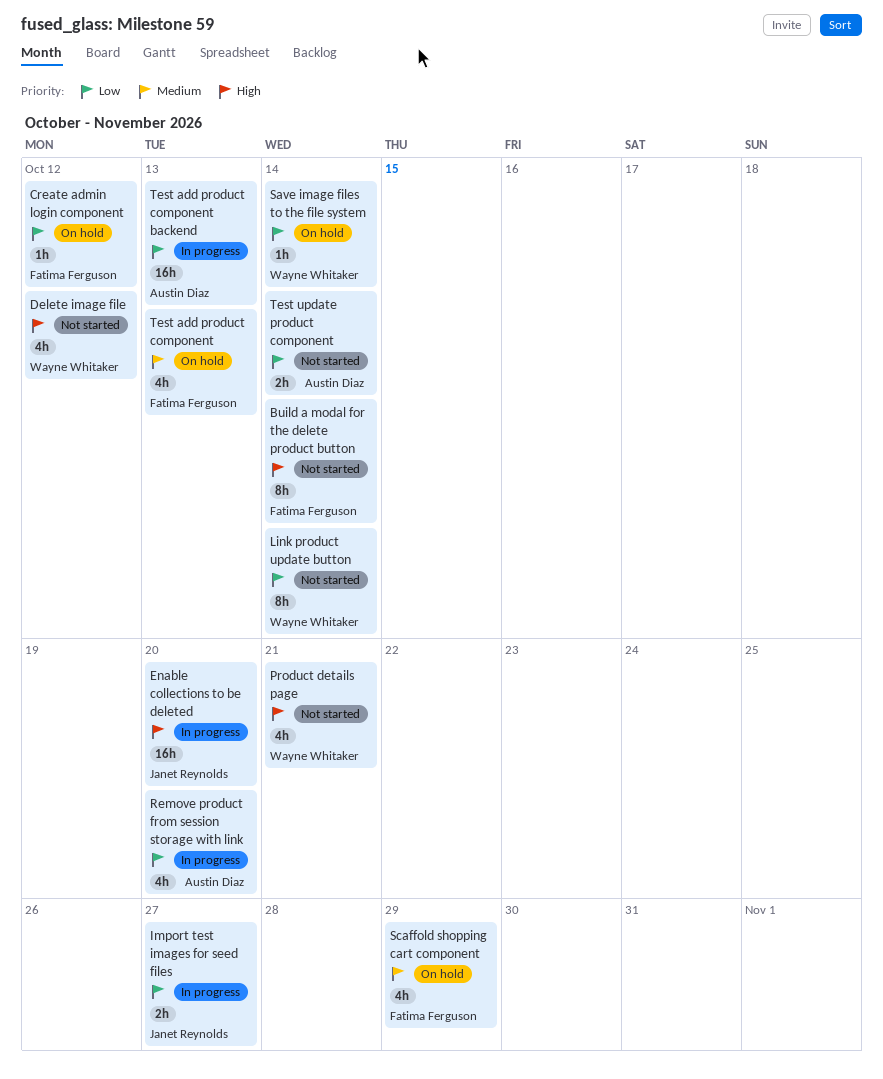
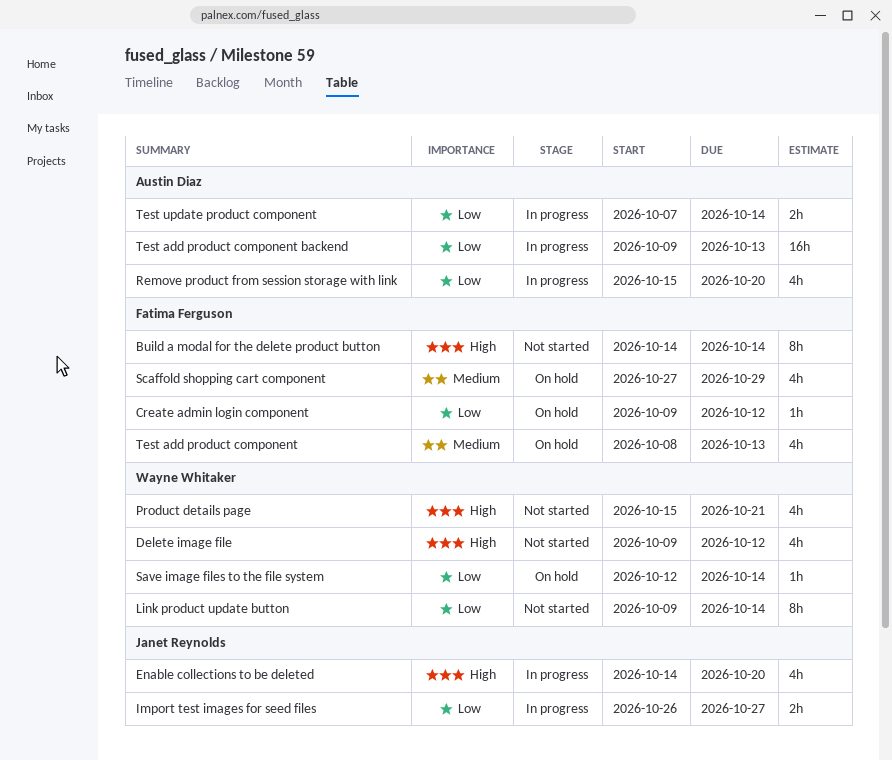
Enable collections to be deleted, estimate: 16h -> 4h
Test update product component, status: Not started -> In progress

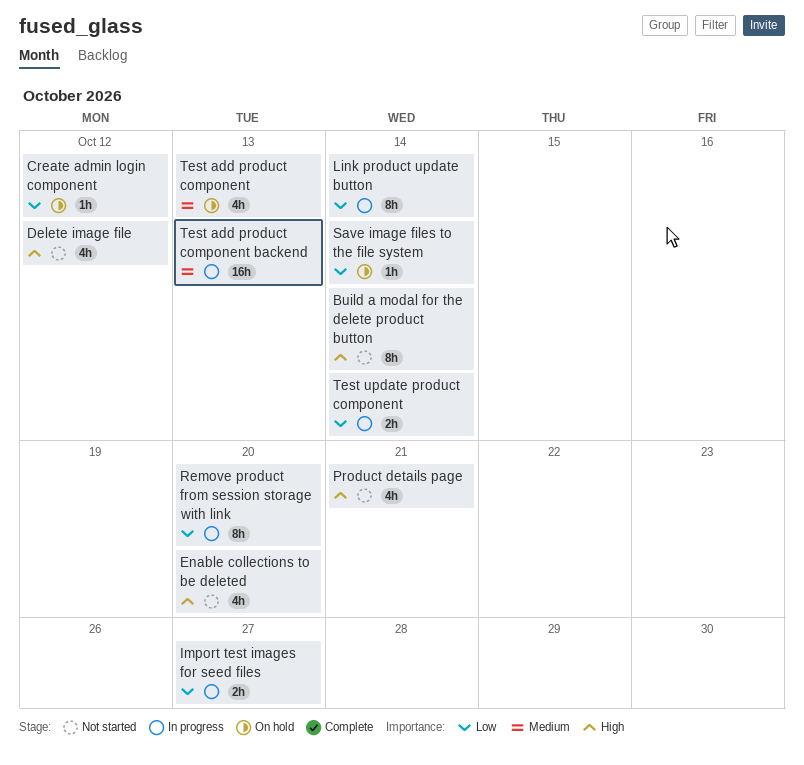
Enable collections to be deleted, status: In progress -> Not started
Link product update button, status: Not started -> In progress
Remove product from session storage with link, estimate: 4h -> 8h
Scaffold shopping cart component: present -> none
Test add product component backend, priority: Low -> Medium

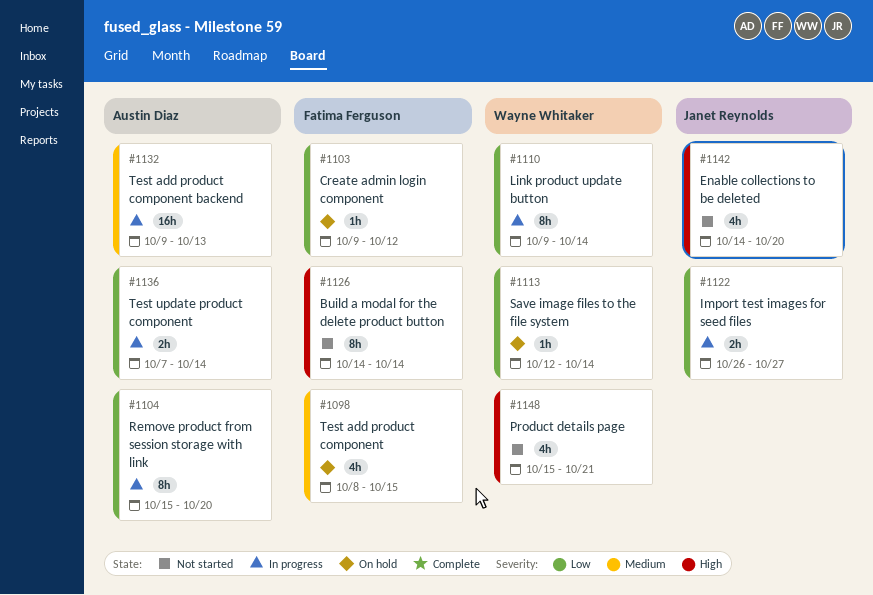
Delete image file: present -> none
Test add product component, due: Oct 13 -> Oct 15

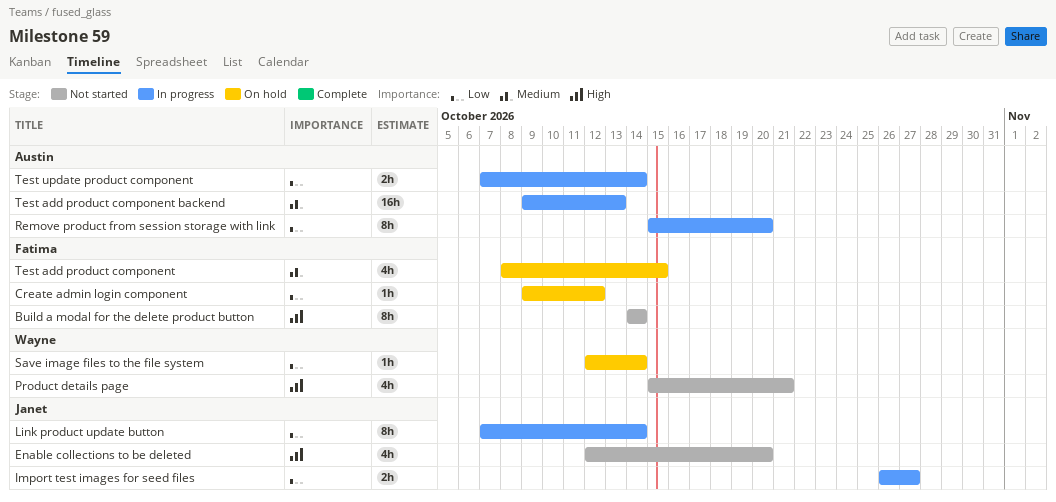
Enable collections to be deleted, start: Oct 14 -> Oct 12
Link product update button, owner: Wayne Whitaker -> Janet Reynolds
Link product update button, start: Oct 9 -> Oct 7

